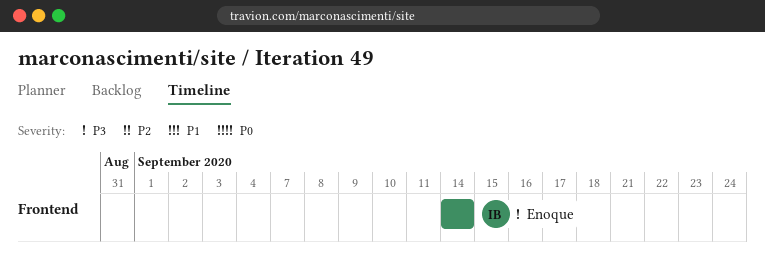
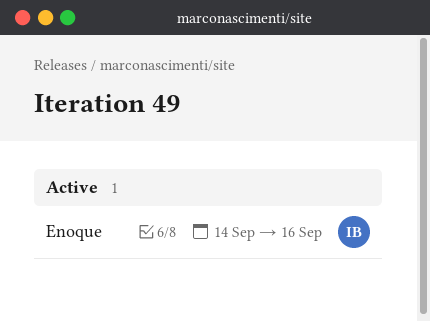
Enoque, due: Sep 14 -> Sep 16

